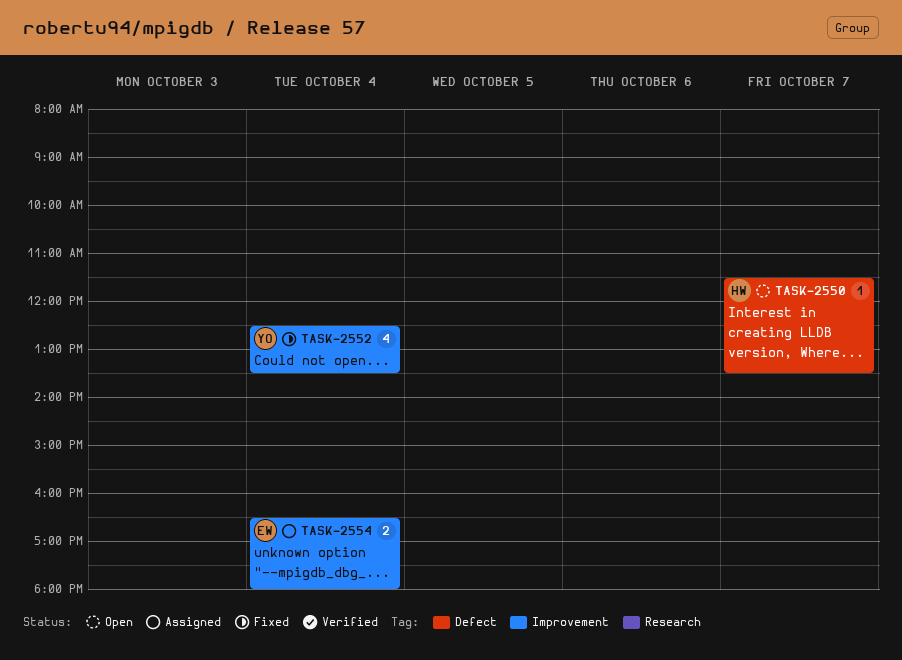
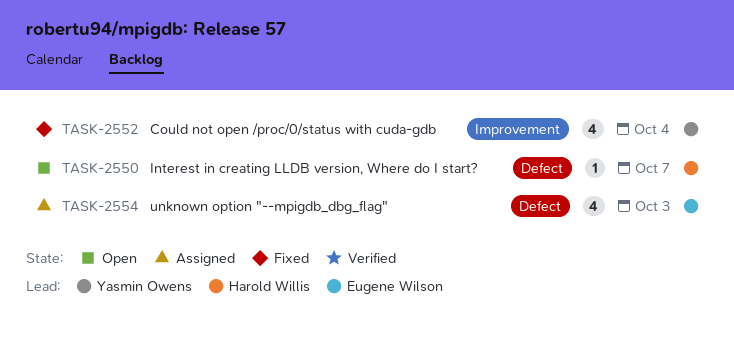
TASK-2554, label: Improvement -> Defect
TASK-2554, estimate: 2 -> 4
TASK-2554, day: Oct 4 -> Oct 3

